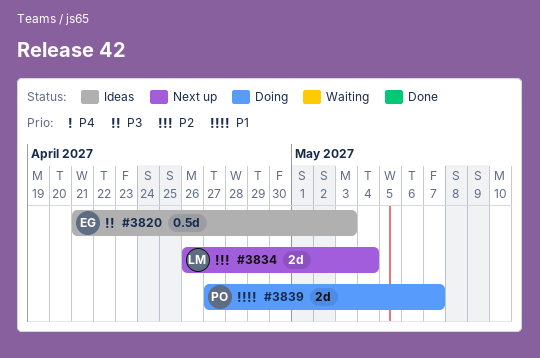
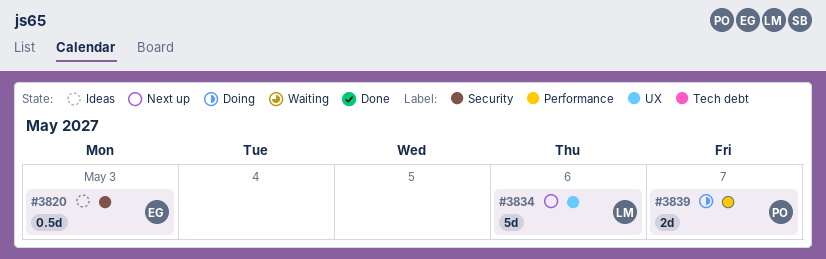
#3834, estimate: 2d -> 5d
#3834, due: May 4 -> May 6

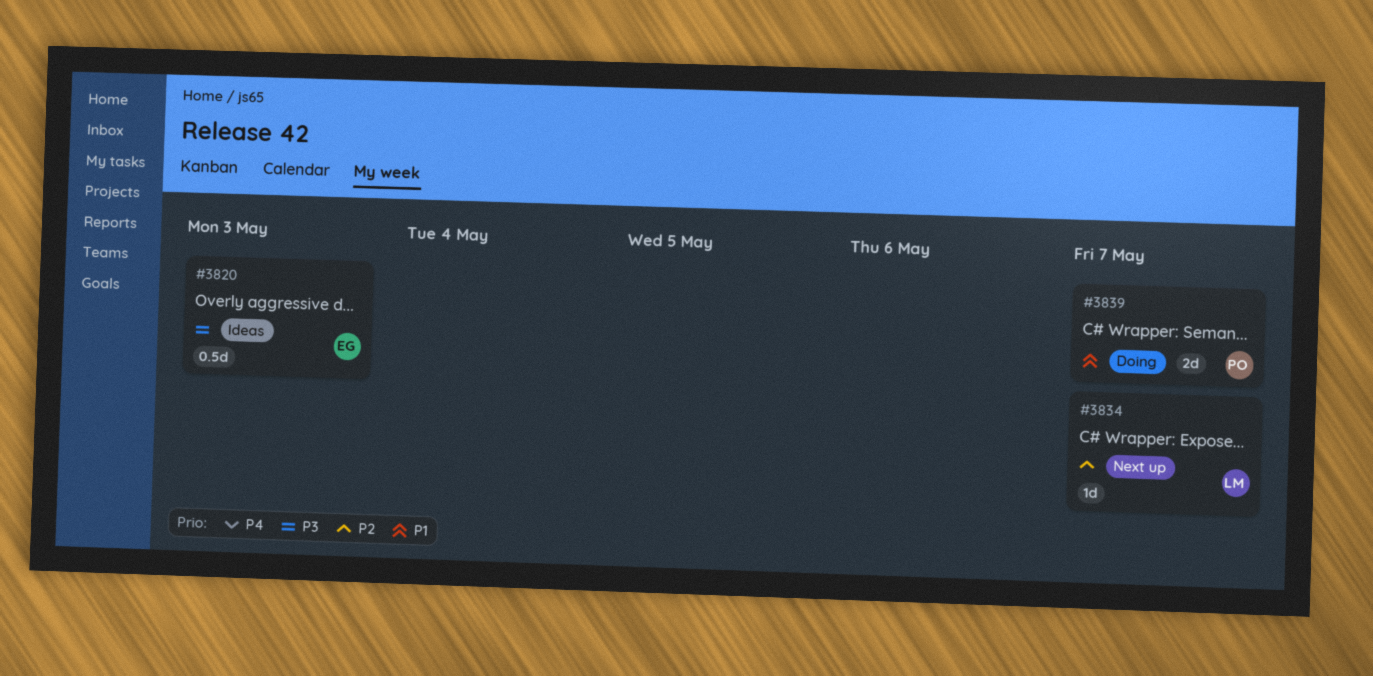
#3834, estimate: 5d -> 1d
#3834, due: May 6 -> May 7

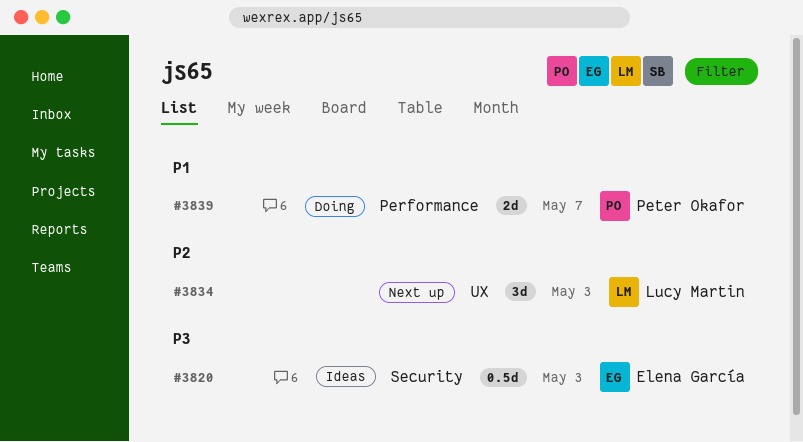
#3834, estimate: 1d -> 3d
#3834, due: May 7 -> May 3

